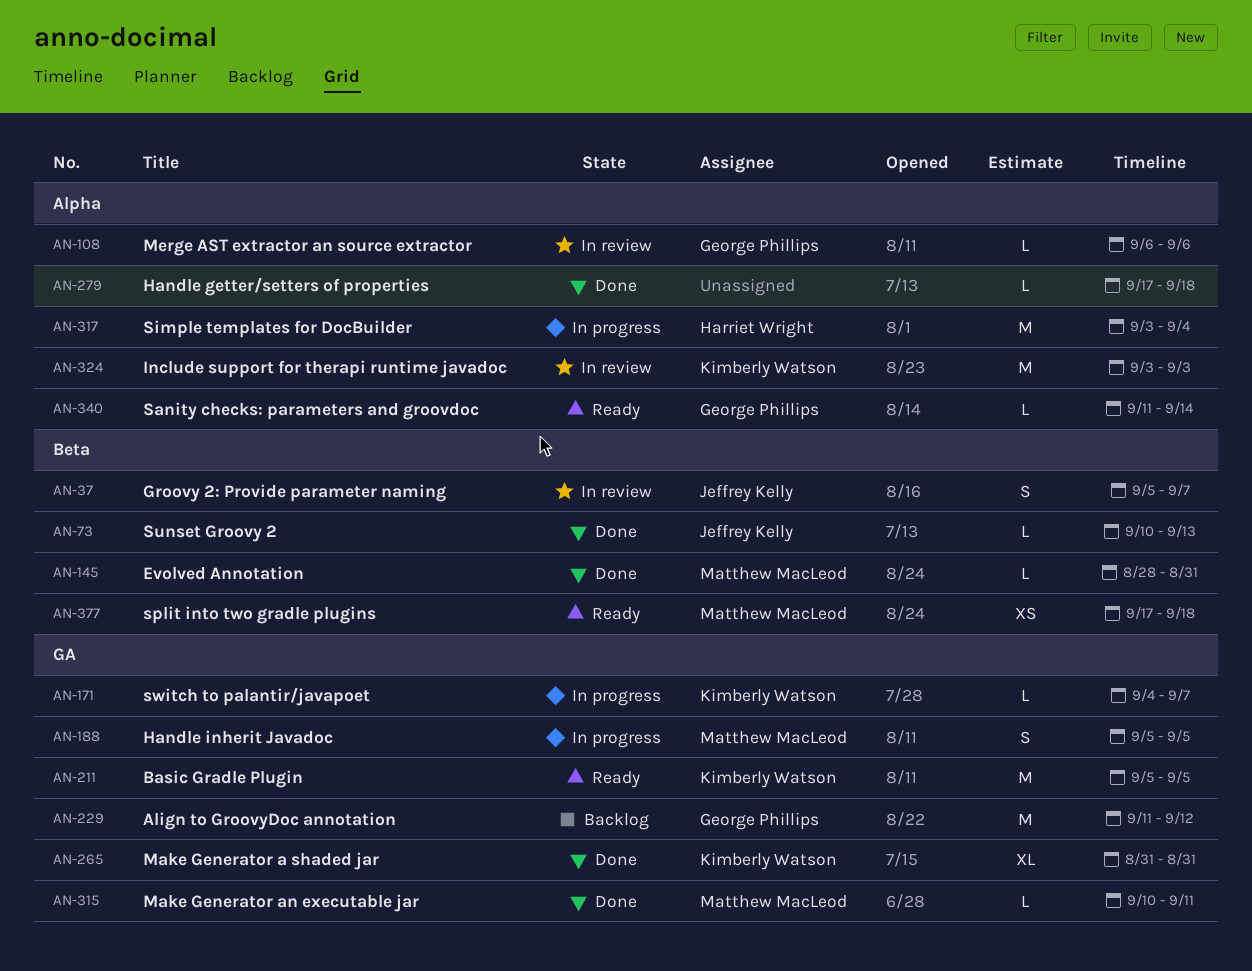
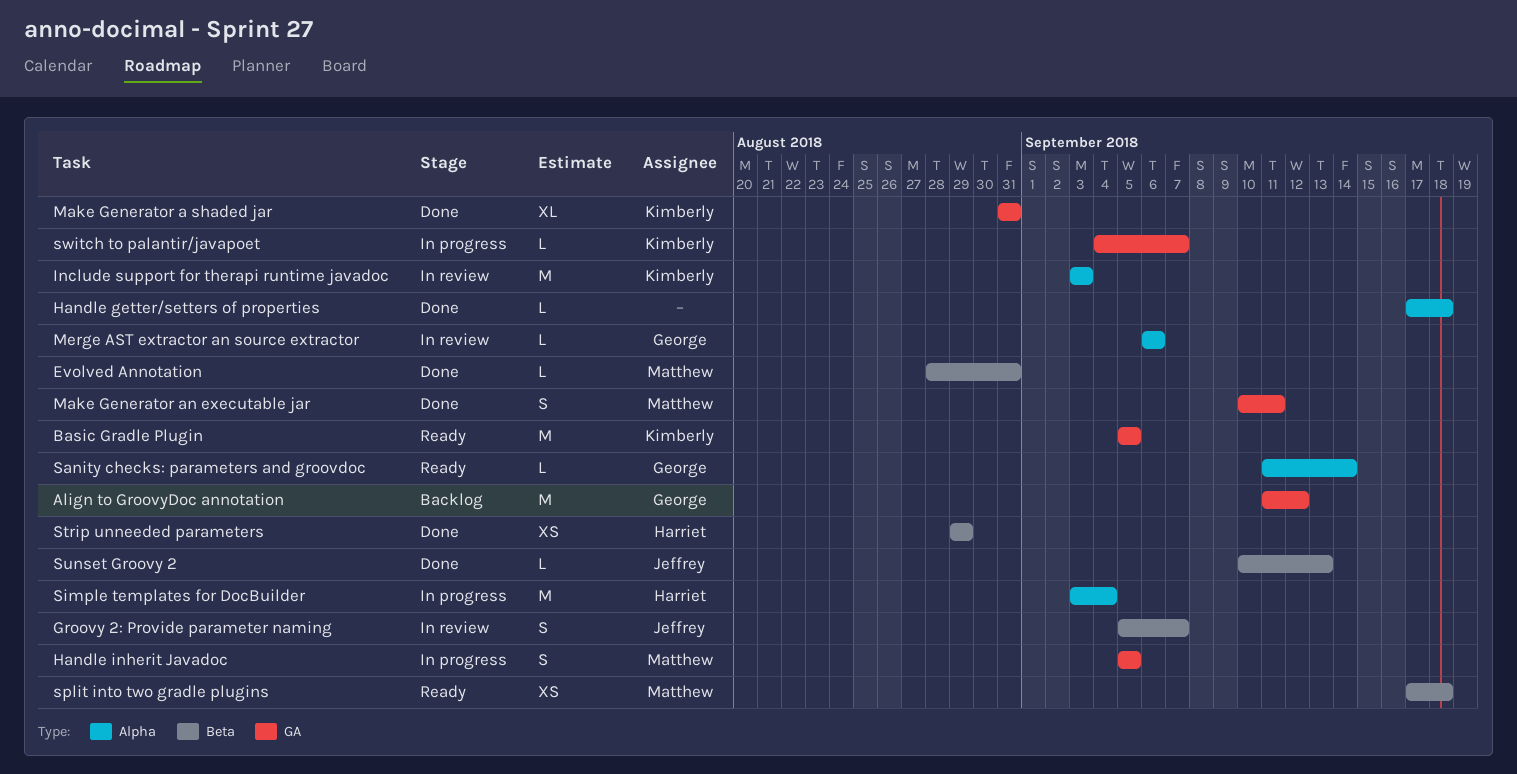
Make Generator an executable jar, estimate: L -> S
Strip unneeded parameters: none -> present

